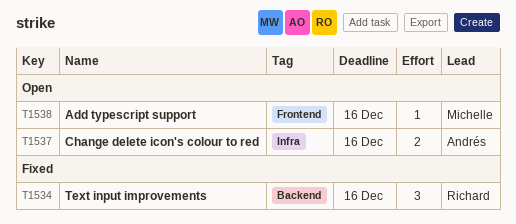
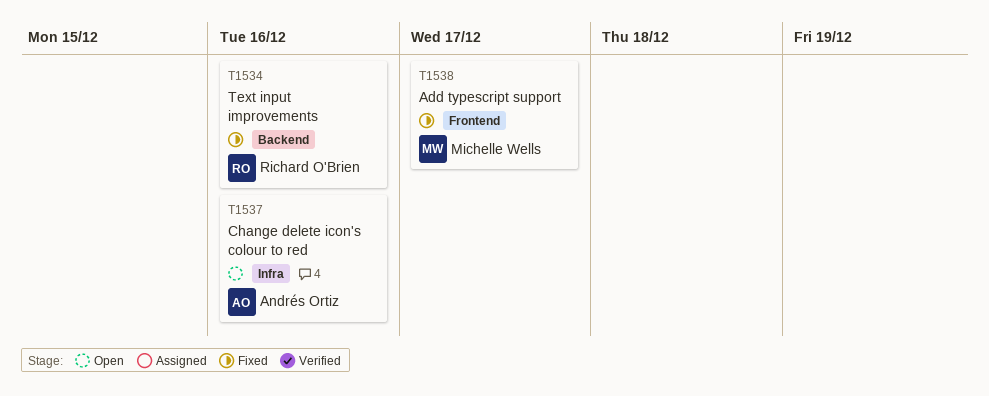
T1538, status: Open -> Fixed
T1538, due: Dec 16 -> Dec 17

